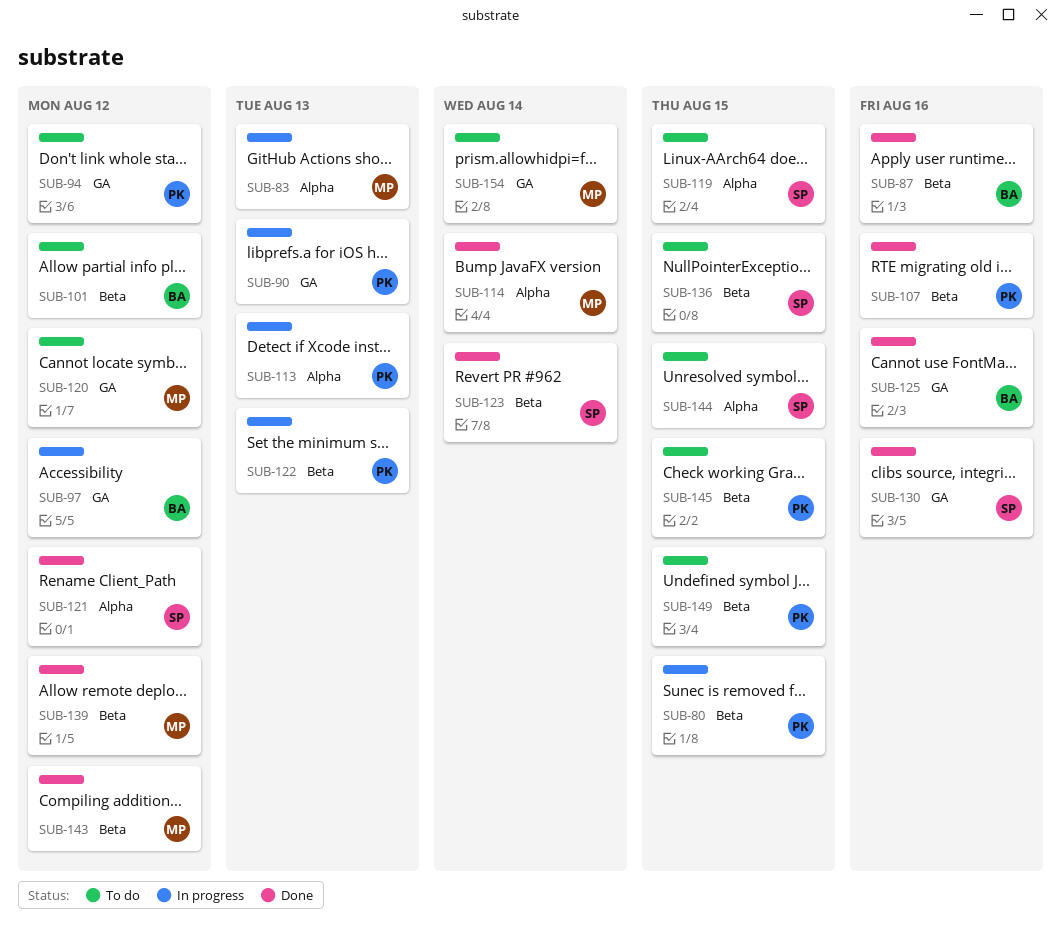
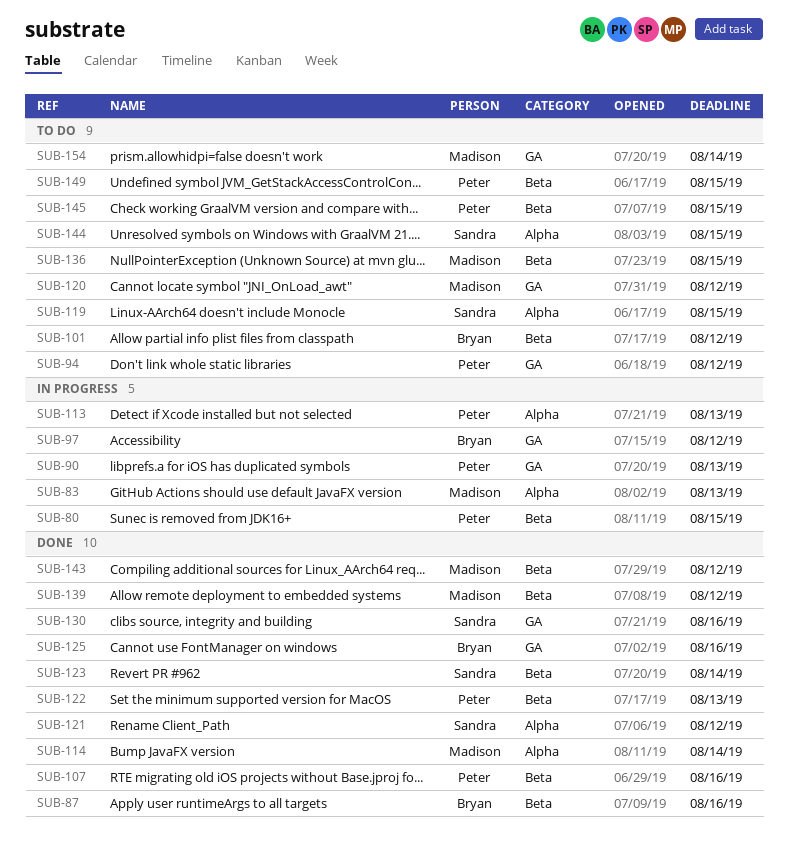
SUB-122, status: In progress -> Done
SUB-136, owner: Sandra -> Madison

